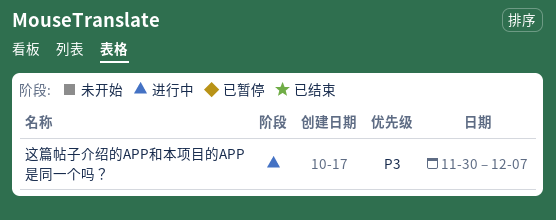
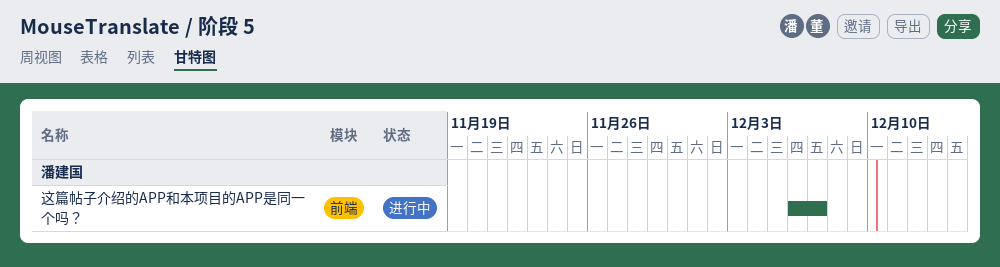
这篇帖子介绍的APP和本项目的APP是同一个吗？, start: Nov 30 -> Dec 6

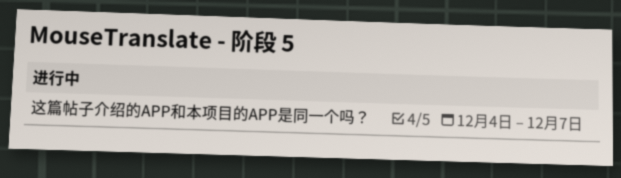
这篇帖子介绍的APP和本项目的APP是同一个吗？, start: Dec 6 -> Dec 4

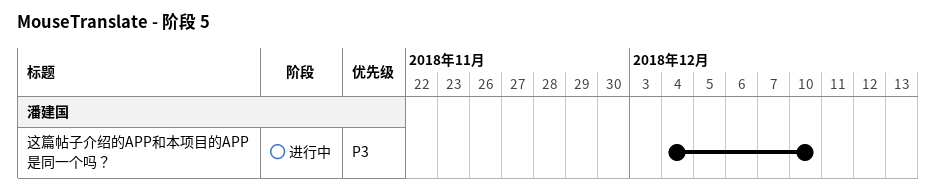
这篇帖子介绍的APP和本项目的APP是同一个吗？, due: Dec 7 -> Dec 10

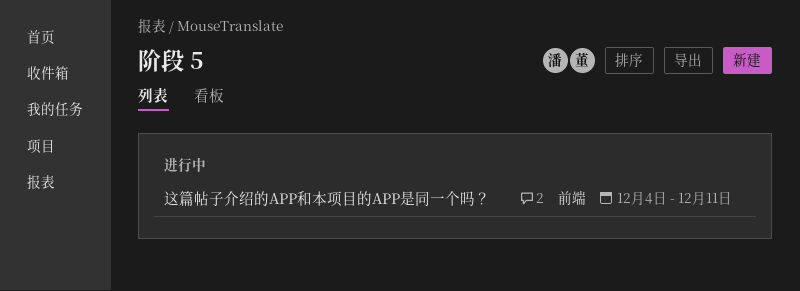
这篇帖子介绍的APP和本项目的APP是同一个吗？, due: Dec 10 -> Dec 11

